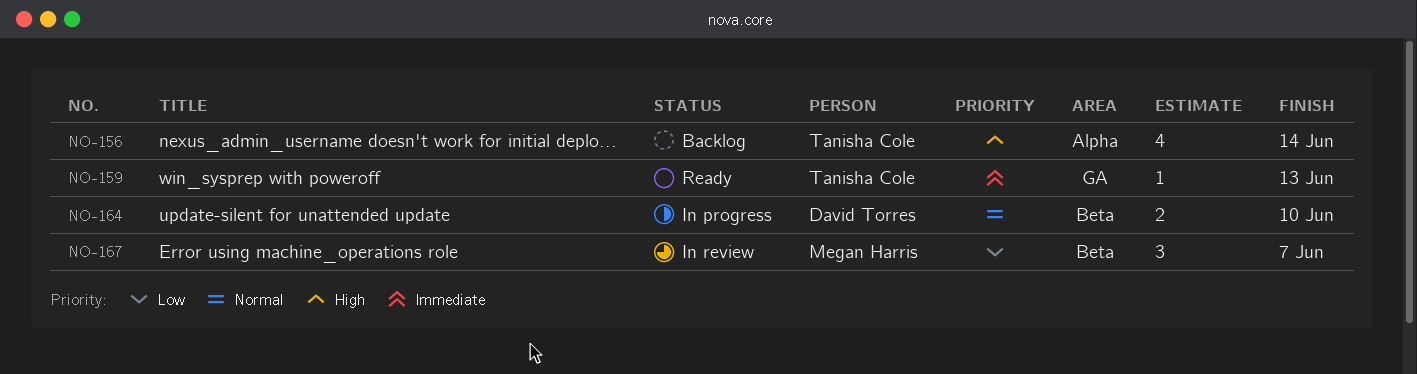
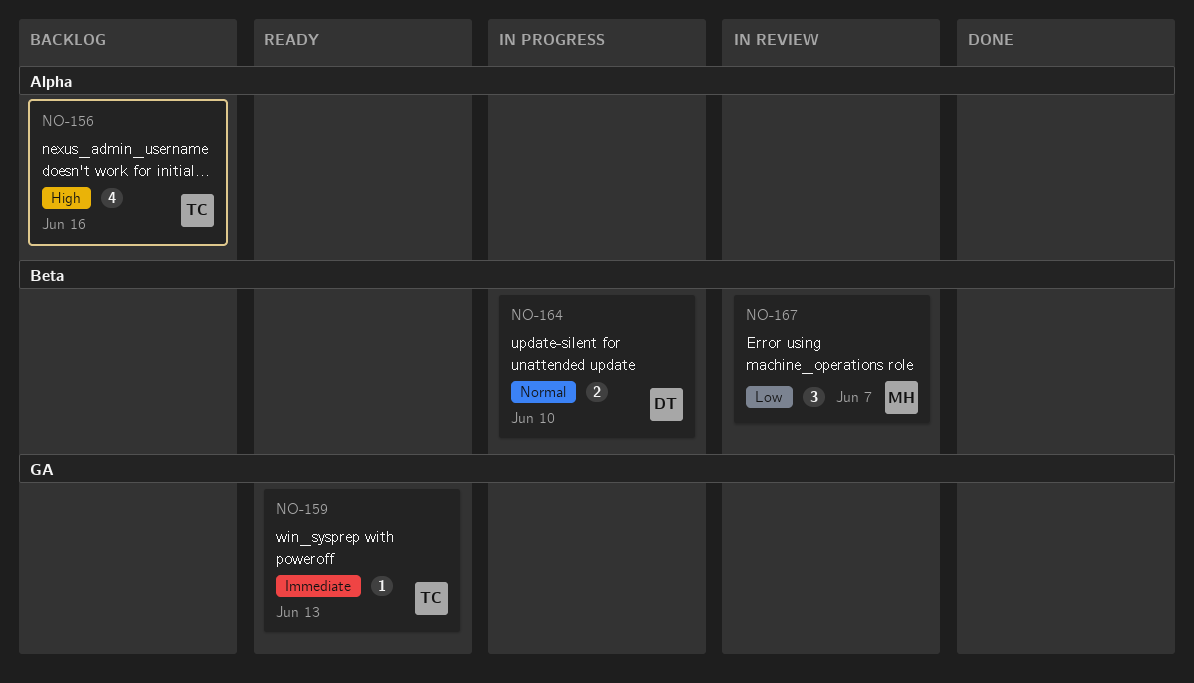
NO-156, due: Jun 14 -> Jun 16

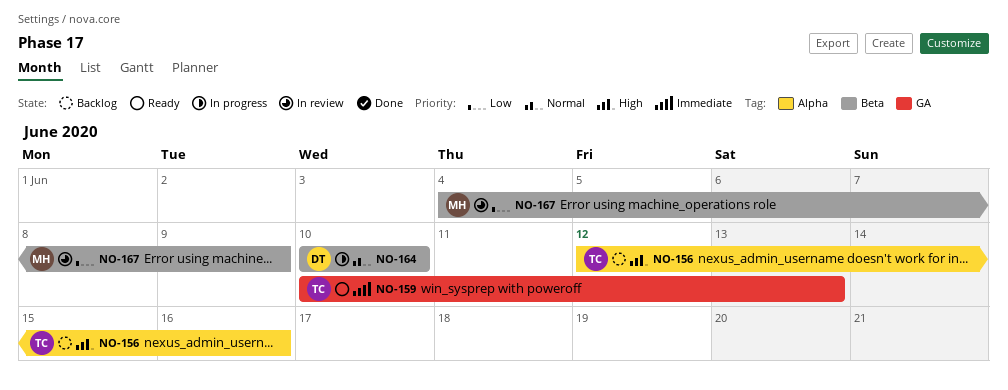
NO-167, due: Jun 7 -> Jun 9

